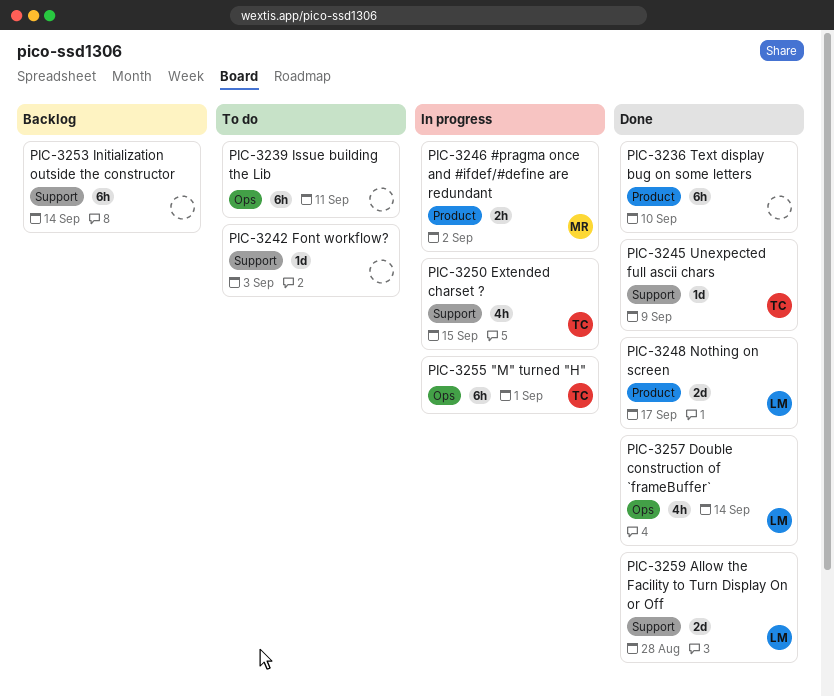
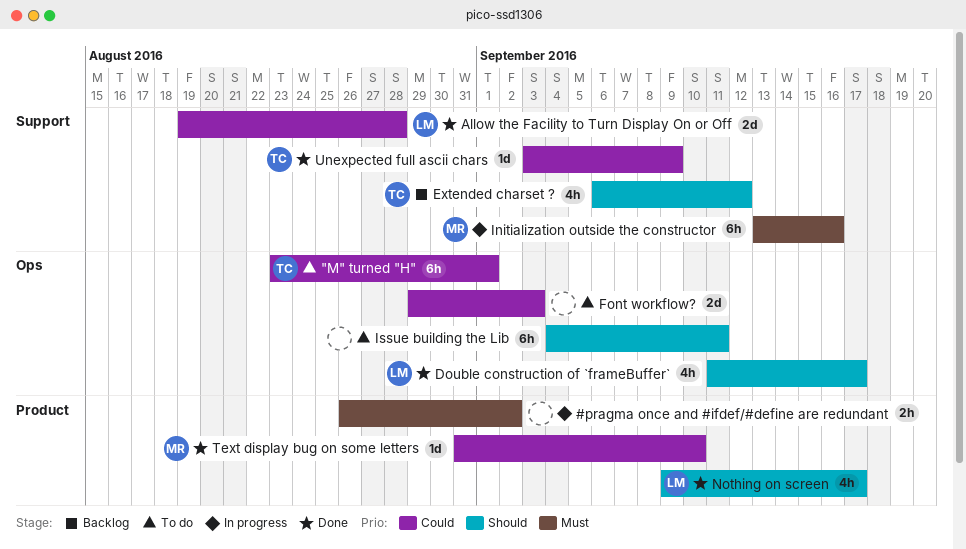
"M" turned "H", status: In progress -> To do
#pragma once and #ifdef/#define are redundant, owner: MR -> none
Double construction of `frameBuffer`, due: Sep 14 -> Sep 17
Extended charset ?, status: In progress -> Backlog
Extended charset ?, due: Sep 15 -> Sep 12
Font workflow?, label: Support -> Ops
Font workflow?, estimate: 1d -> 2d
Initialization outside the constructor, status: Backlog -> In progress
Initialization outside the constructor, owner: none -> MR
Initialization outside the constructor, due: Sep 14 -> Sep 16
Nothing on screen, estimate: 2d -> 4h
Text display bug on some letters, owner: none -> MR
Text display bug on some letters, estimate: 6h -> 1d

